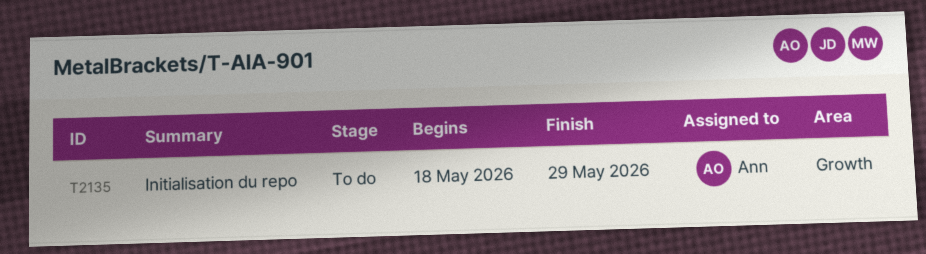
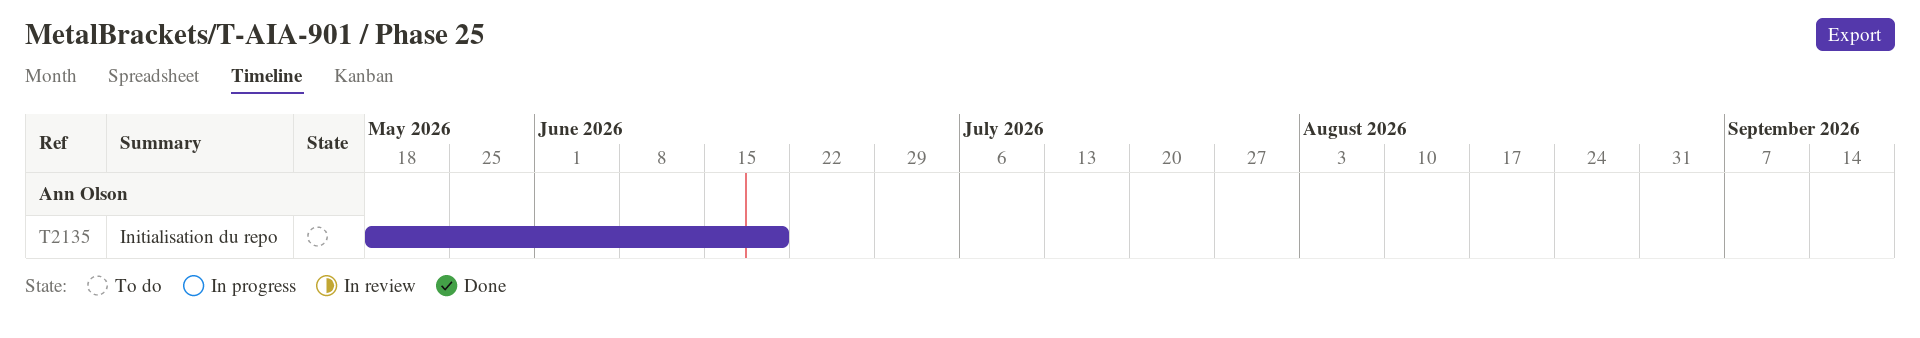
T2135, due: May 29 -> Jun 19

